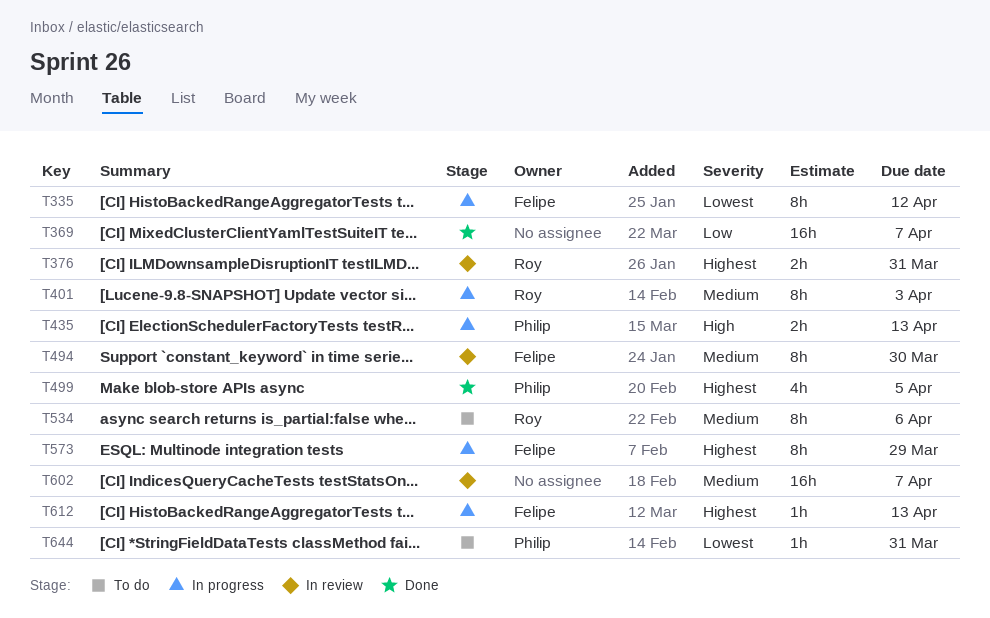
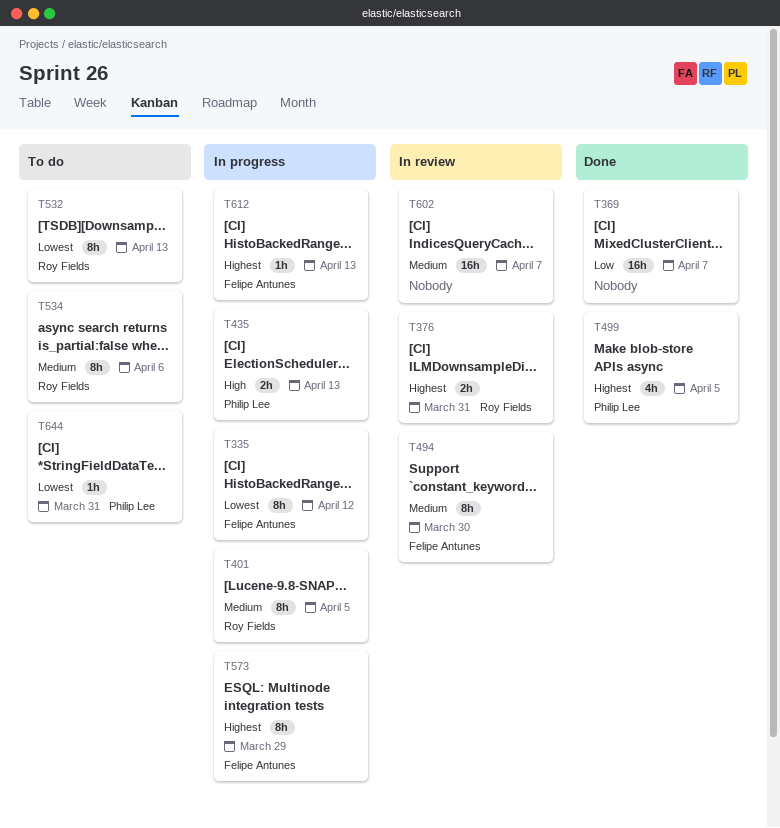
T401, due: Apr 3 -> Apr 5
T532: none -> present

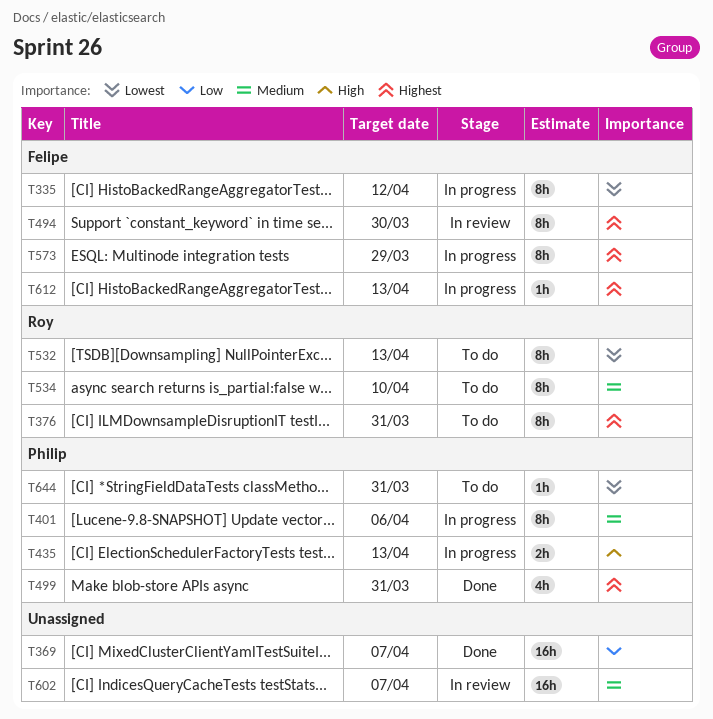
T376, status: In review -> To do
T376, estimate: 2h -> 8h
T401, owner: Roy Fields -> Philip Lee
T401, due: Apr 5 -> Apr 6
T494, priority: Medium -> Highest
T499, due: Apr 5 -> Mar 31
T534, due: Apr 6 -> Apr 10

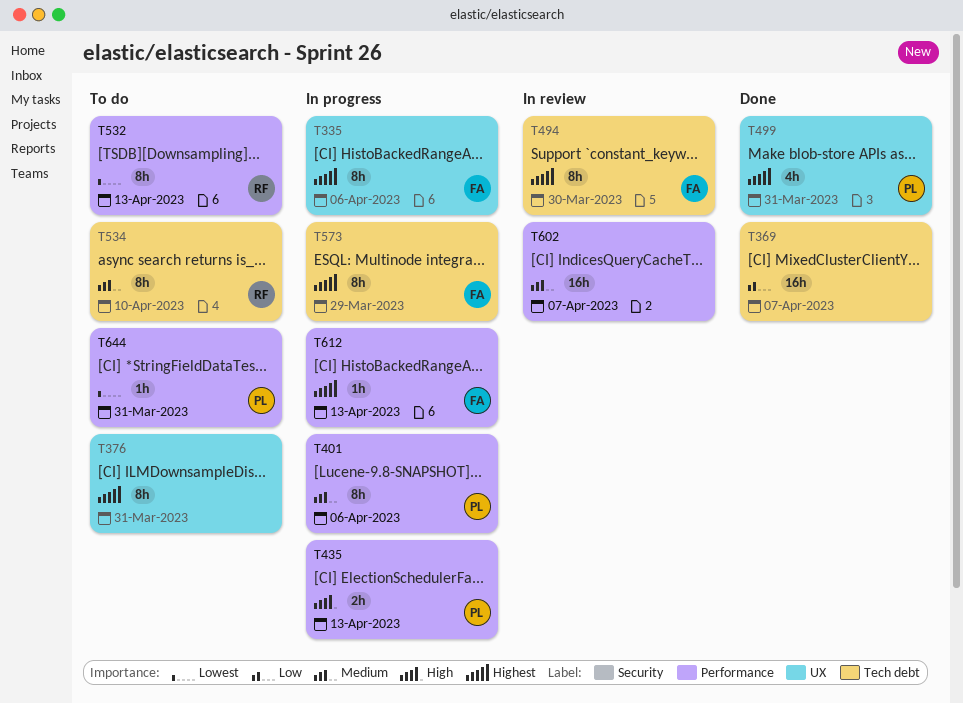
T335, priority: Lowest -> Highest
T335, due: Apr 12 -> Apr 6
T376, owner: Roy -> none

